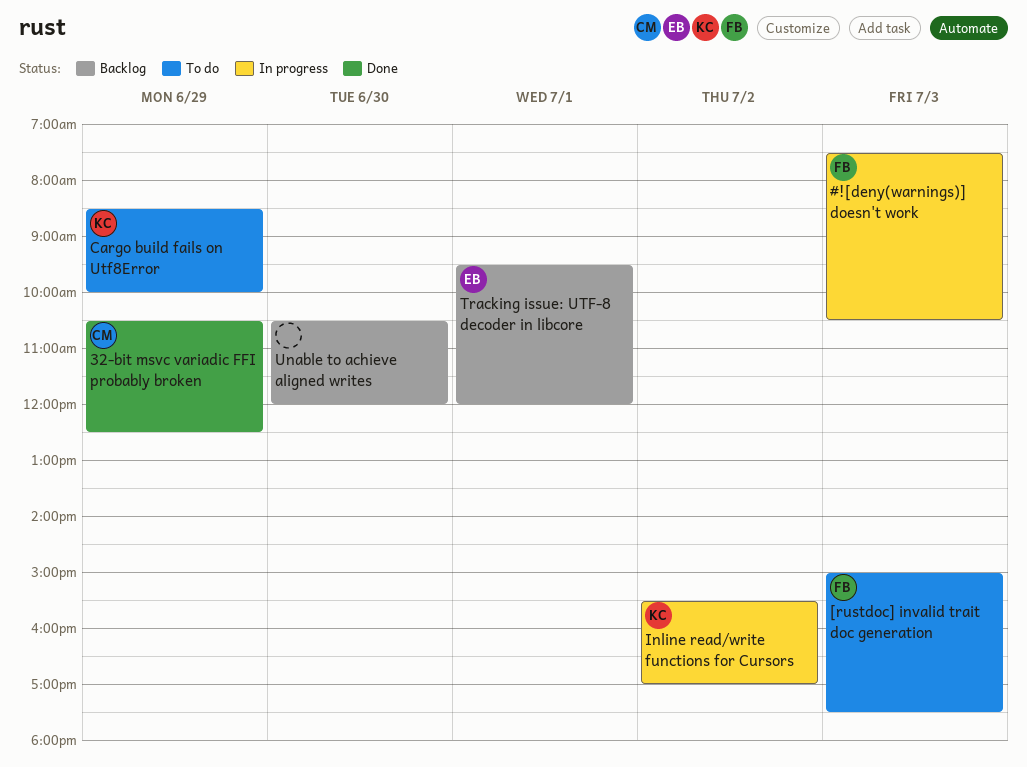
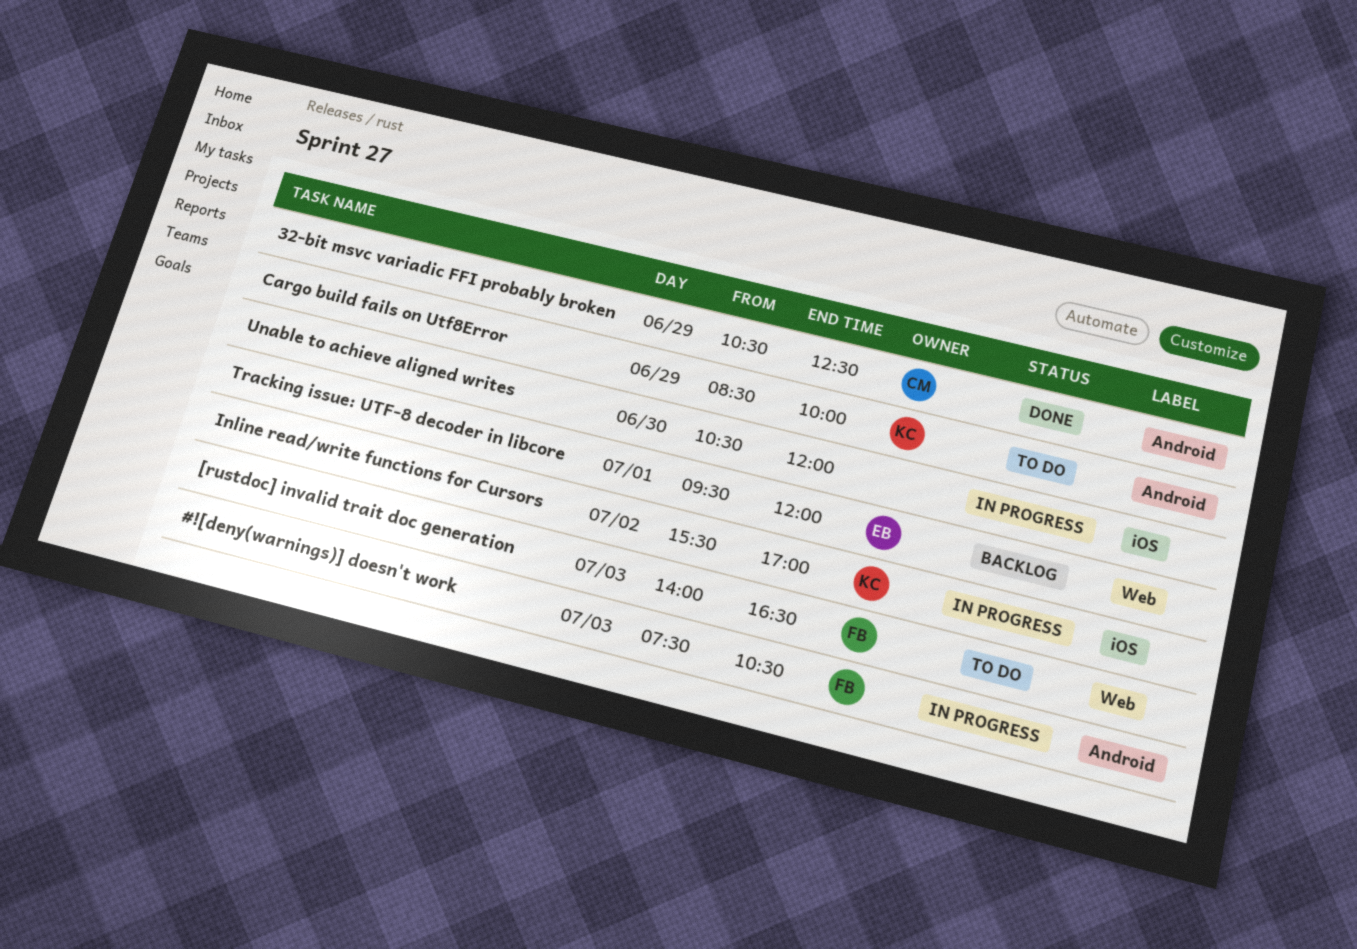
[rustdoc] invalid trait doc generation, begins: 15:00 -> 14:00
[rustdoc] invalid trait doc generation, ends: 17:30 -> 16:30
Unable to achieve aligned writes, status: Backlog -> In progress

